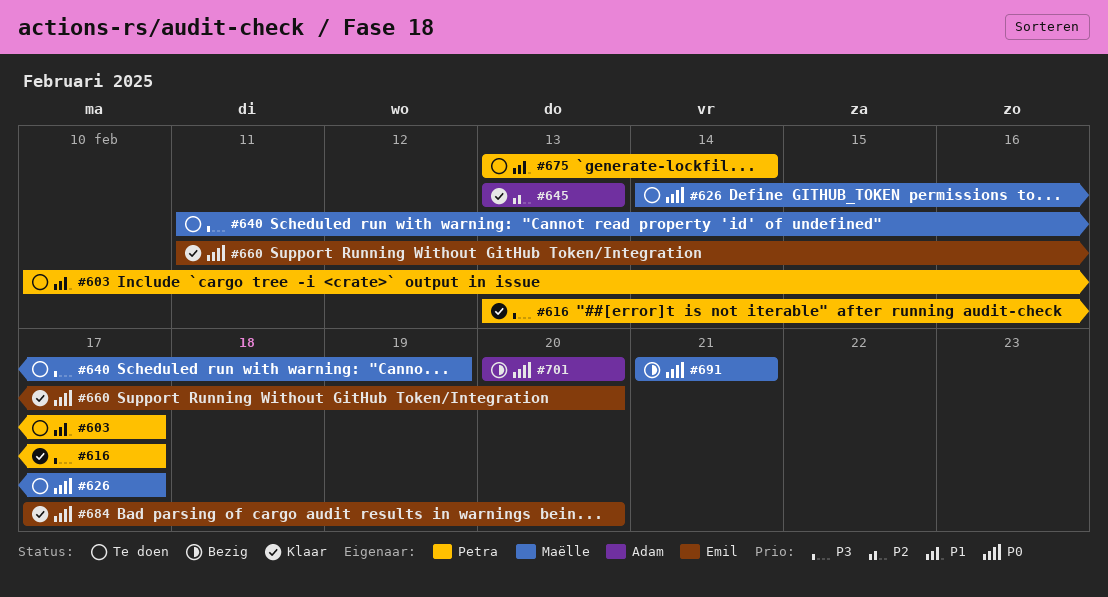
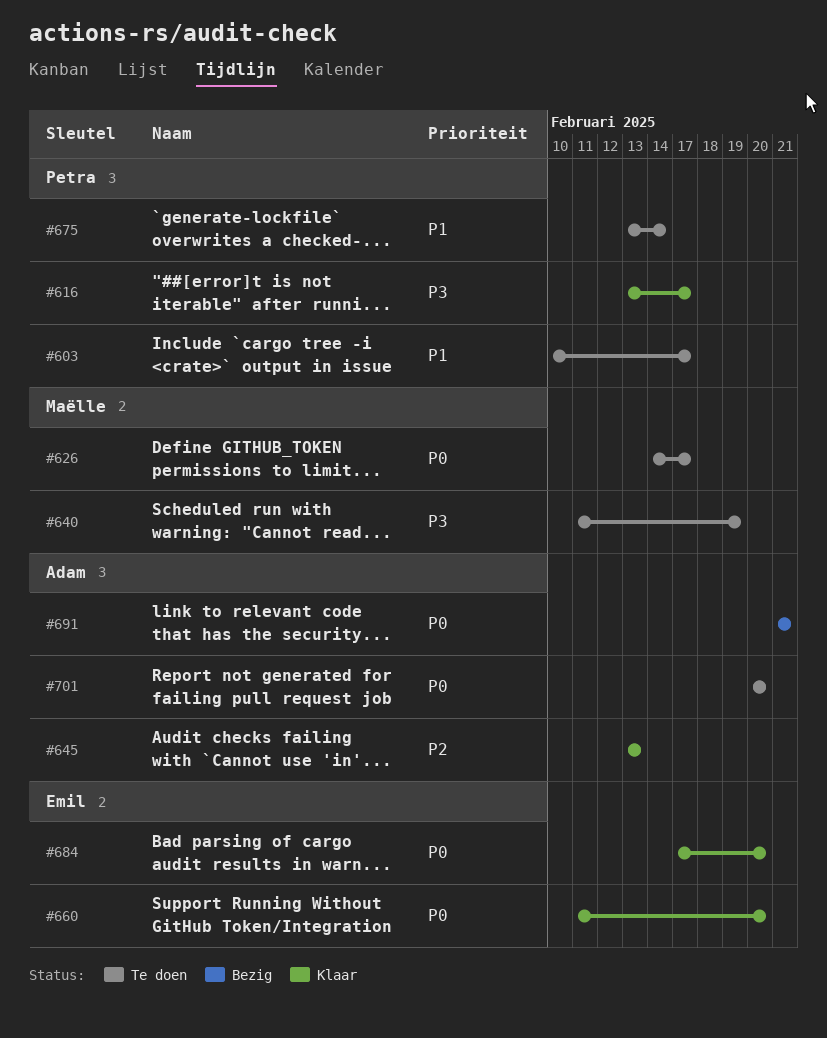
#691, owner: Maëlle -> Adam
#701, status: Bezig -> Te doen

